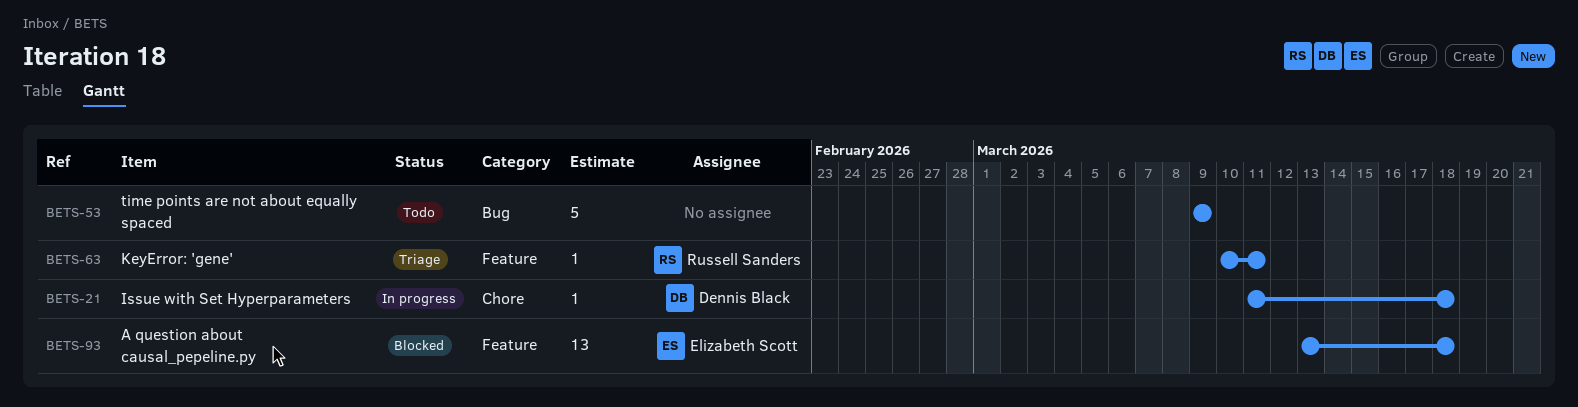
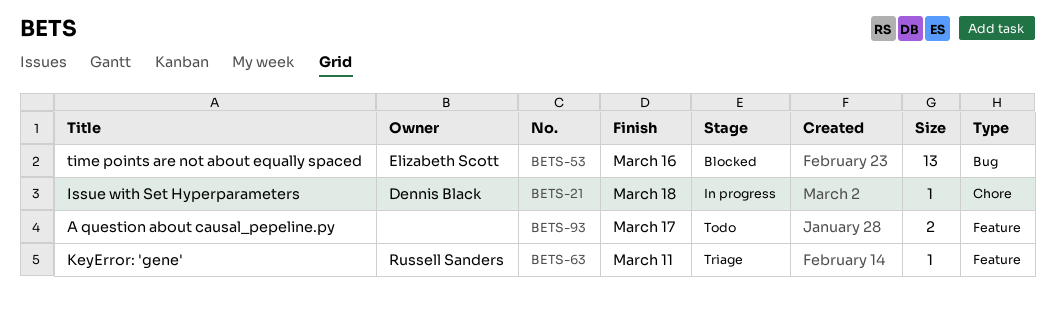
BETS-53, status: Todo -> Blocked
BETS-53, owner: none -> Elizabeth Scott
BETS-53, estimate: 5 -> 13
BETS-53, due: Mar 9 -> Mar 16
BETS-93, status: Blocked -> Todo
BETS-93, owner: Elizabeth Scott -> none
BETS-93, estimate: 13 -> 2
BETS-93, due: Mar 18 -> Mar 17

